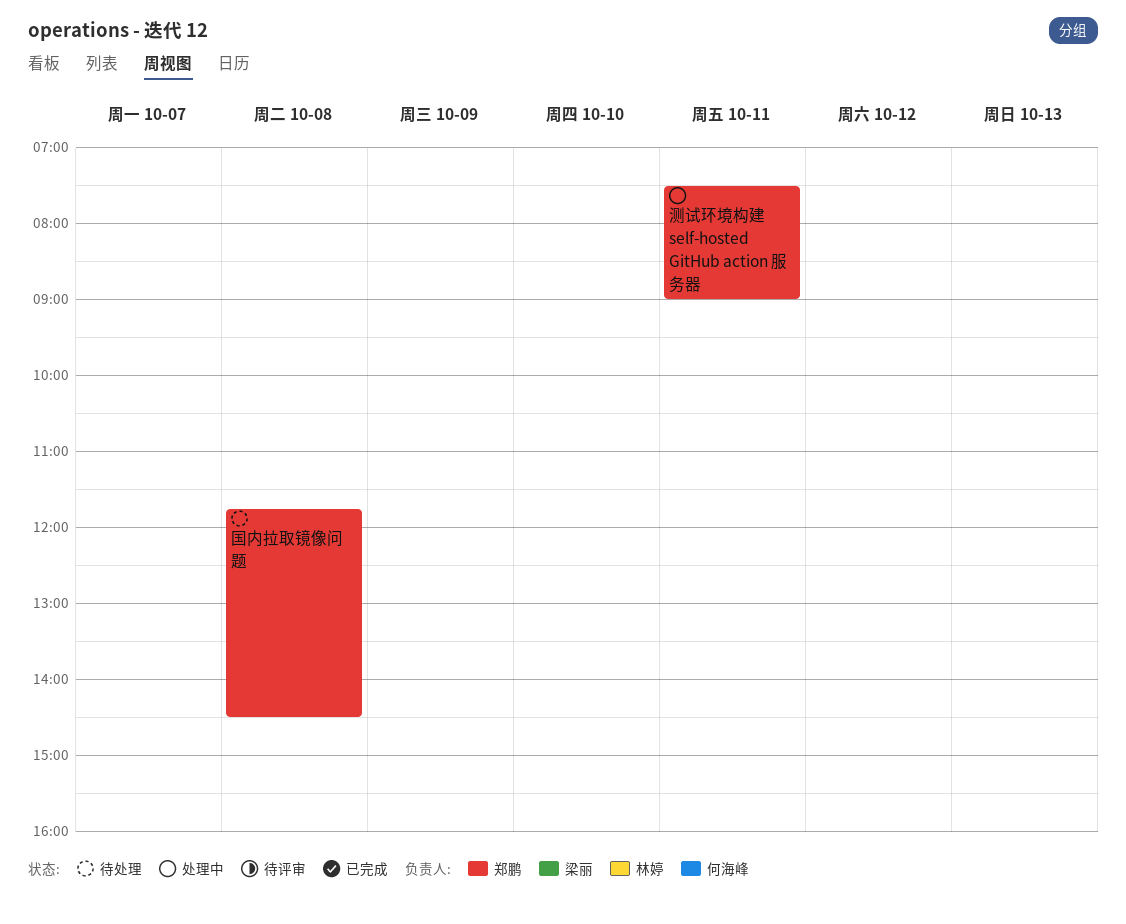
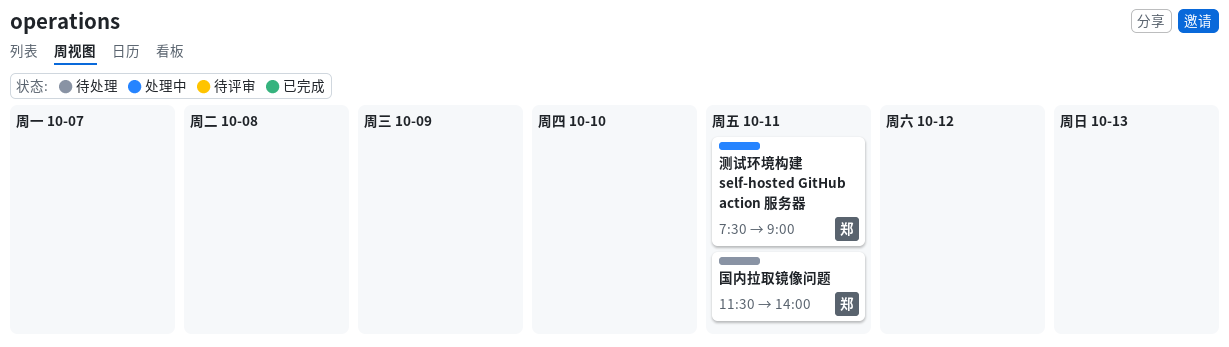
国内拉取镜像问题, day: Oct 8 -> Oct 11
国内拉取镜像问题, begins: 11:45 -> 11:30
国内拉取镜像问题, ends: 14:30 -> 14:00

